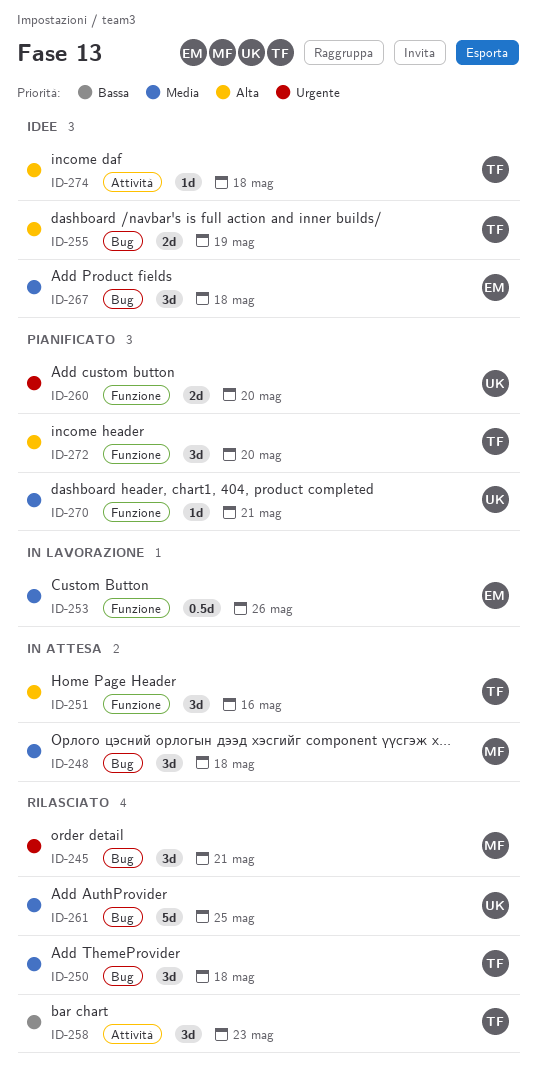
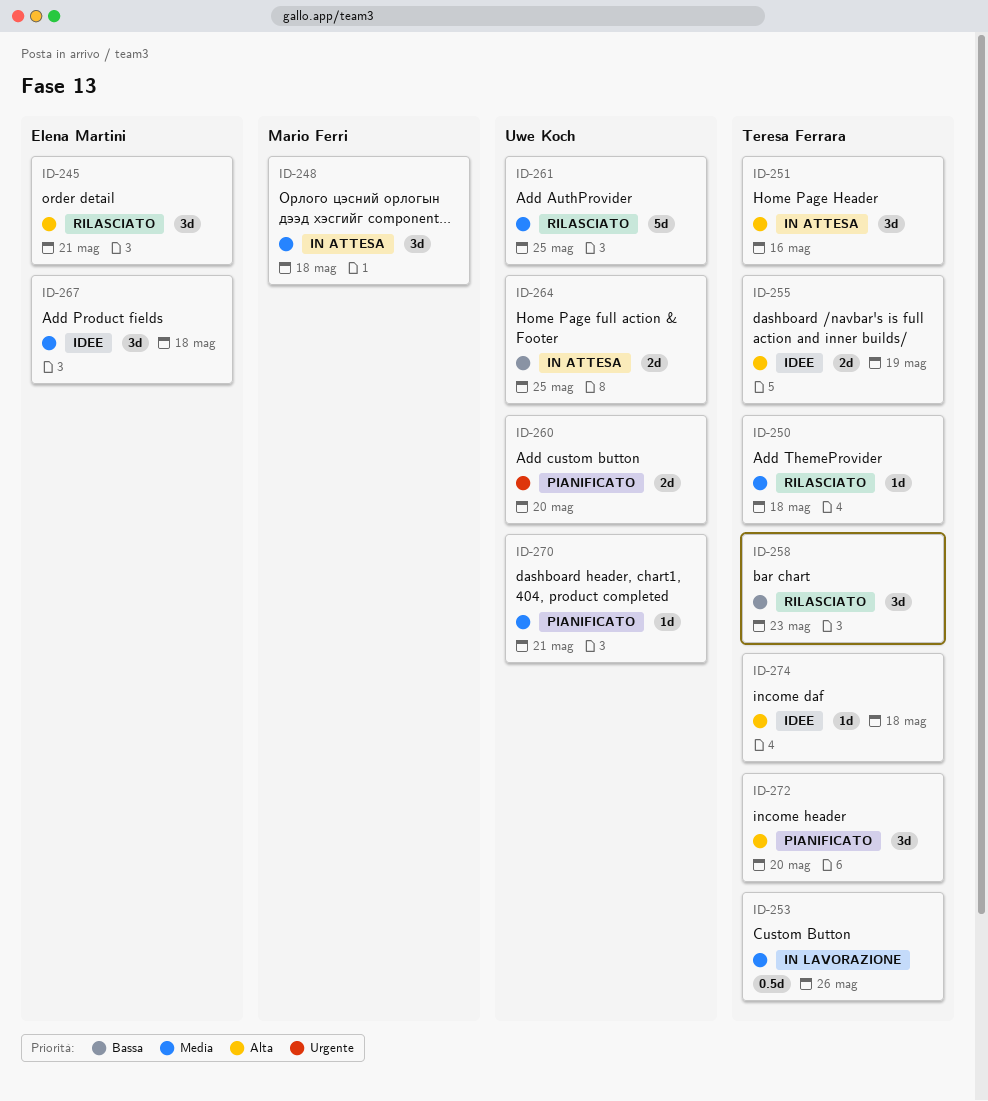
ID-245, owner: Mario Ferri -> Elena Martini
ID-245, priority: Urgente -> Alta
ID-250, estimate: 3d -> 1d
ID-253, owner: Elena Martini -> Teresa Ferrara
ID-264: none -> present

